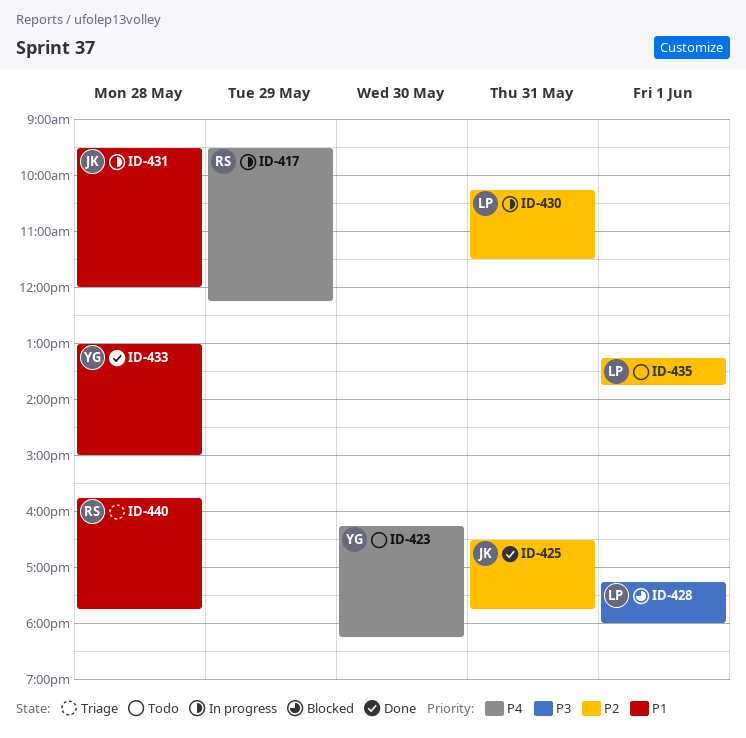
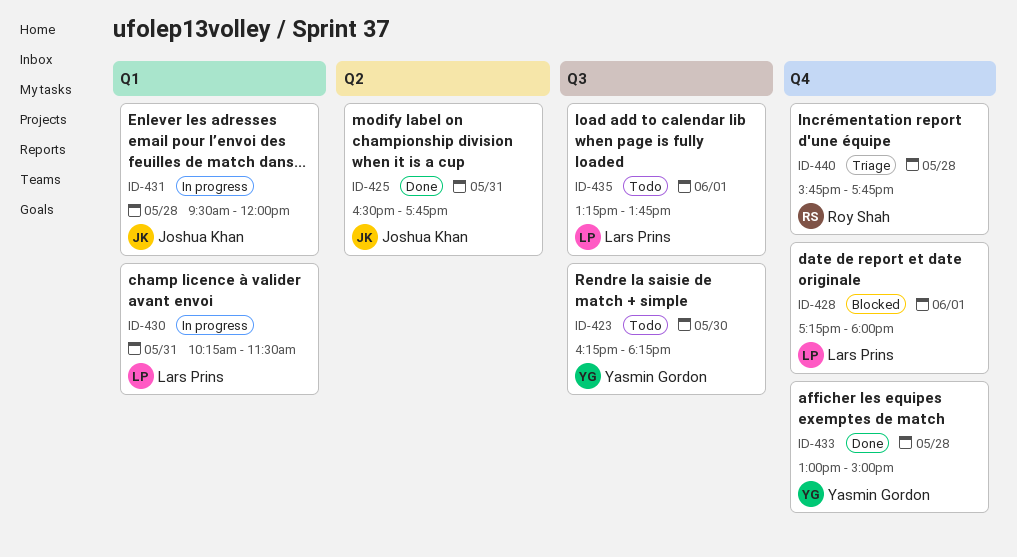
ID-417: present -> none

